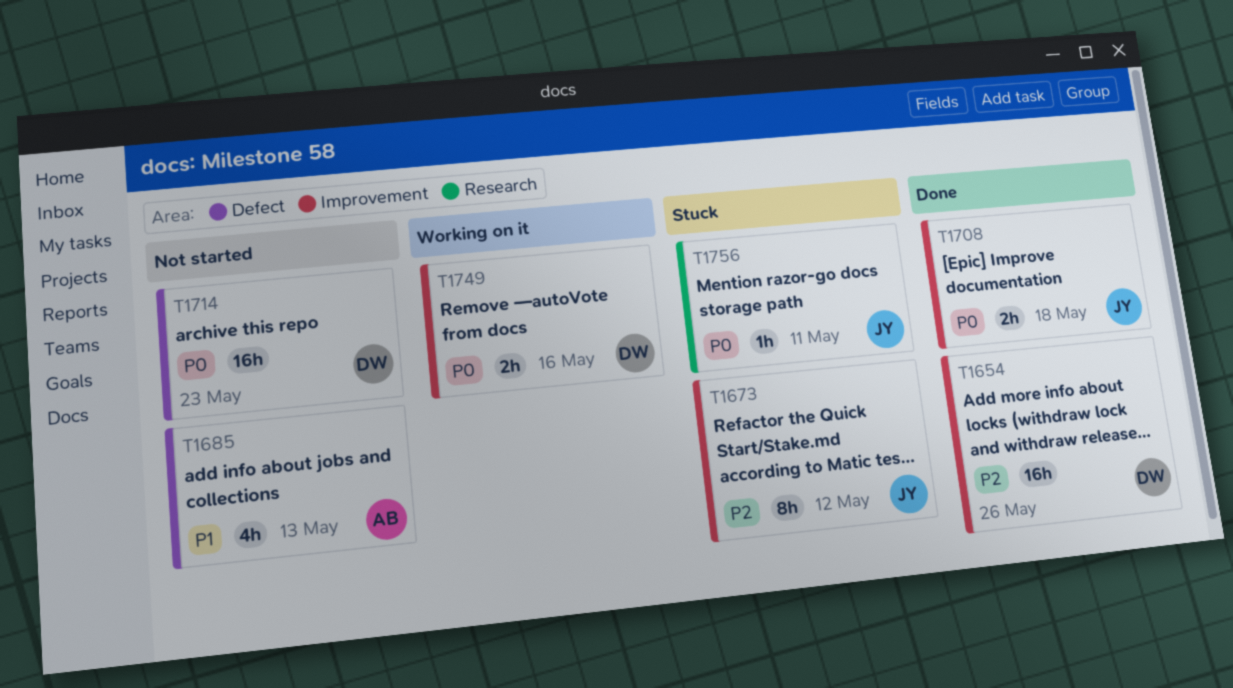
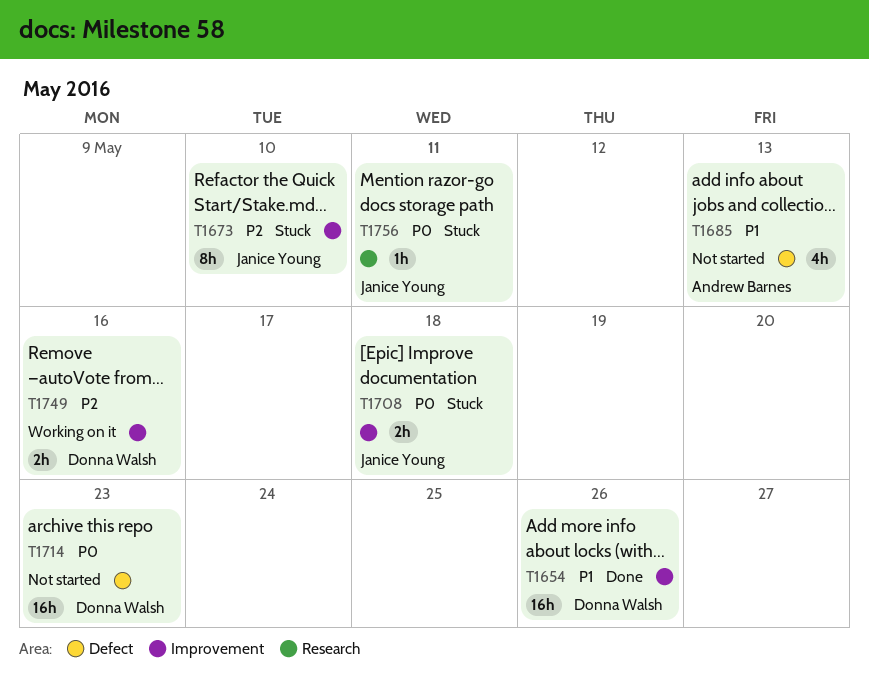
T1654, priority: P2 -> P1
T1673, due: May 12 -> May 10
T1708, status: Done -> Stuck
T1749, priority: P0 -> P2

